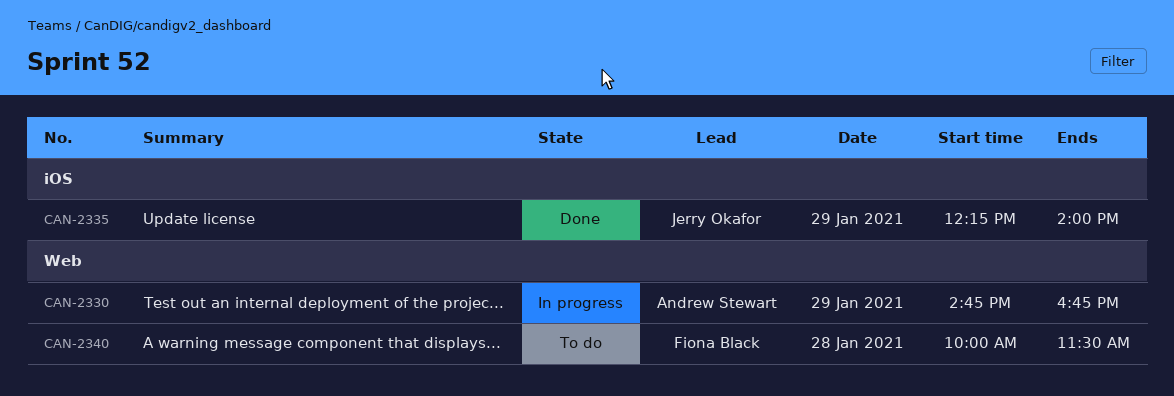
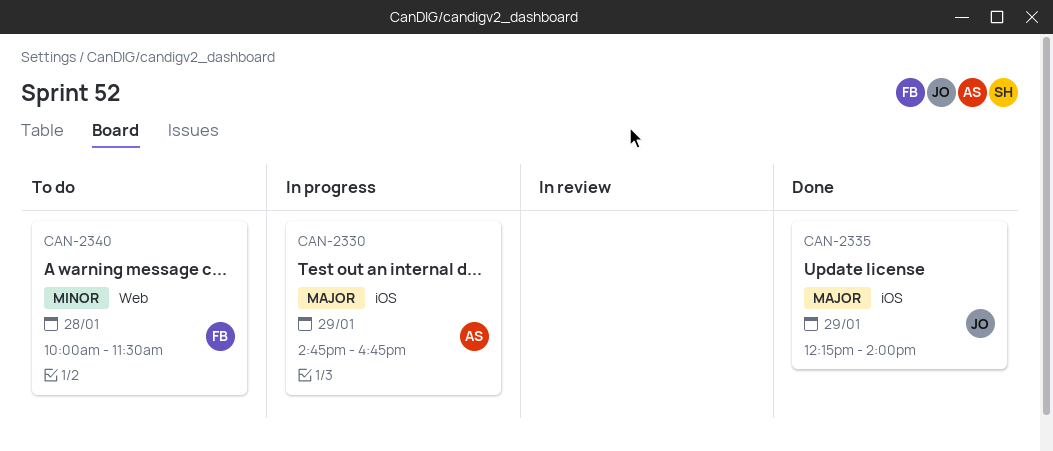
CAN-2330, label: Web -> iOS

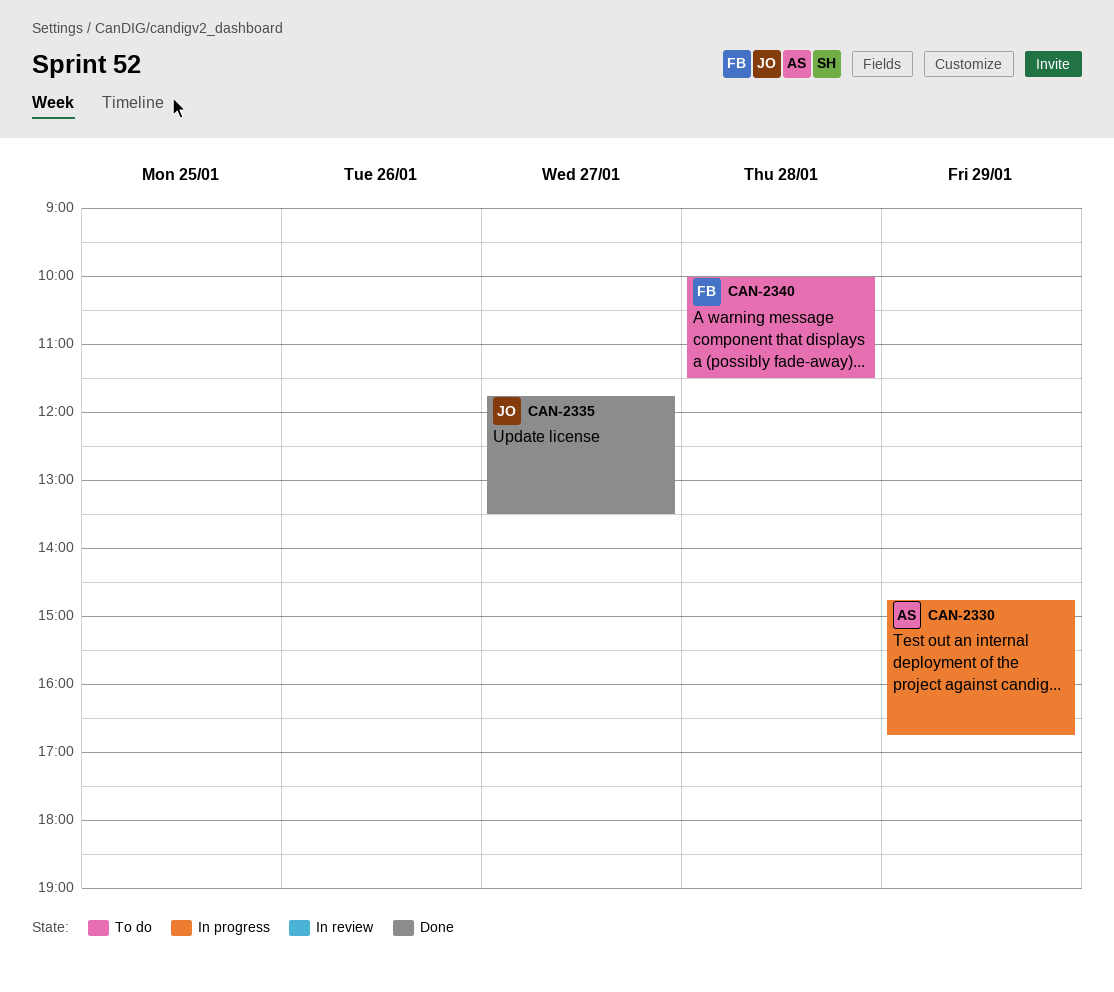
CAN-2335, day: Jan 29 -> Jan 27
CAN-2335, begins: 12:15 -> 11:45
CAN-2335, ends: 14:00 -> 13:30

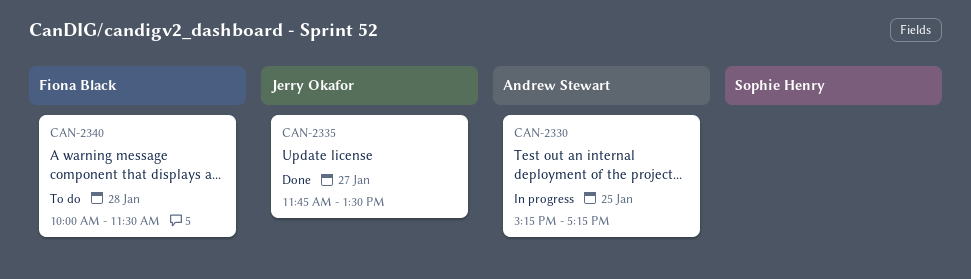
CAN-2330, day: Jan 29 -> Jan 25
CAN-2330, begins: 14:45 -> 15:15
CAN-2330, ends: 16:45 -> 17:15

